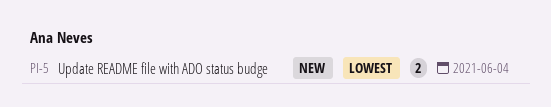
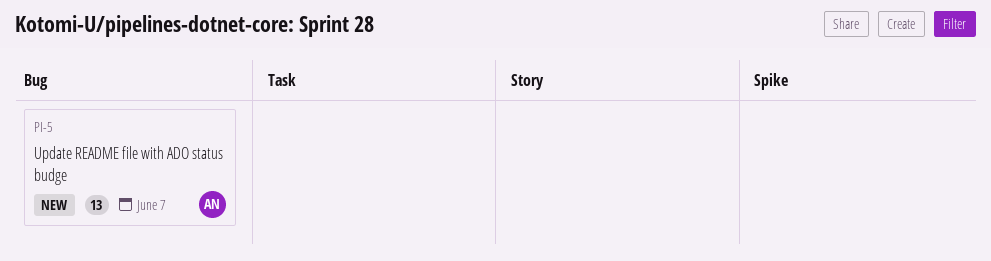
PI-5, estimate: 2 -> 13
PI-5, due: Jun 4 -> Jun 7

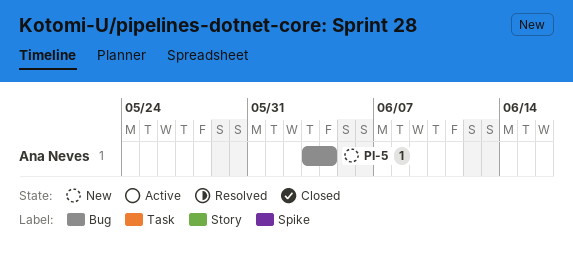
PI-5, estimate: 13 -> 1
PI-5, due: Jun 7 -> Jun 4

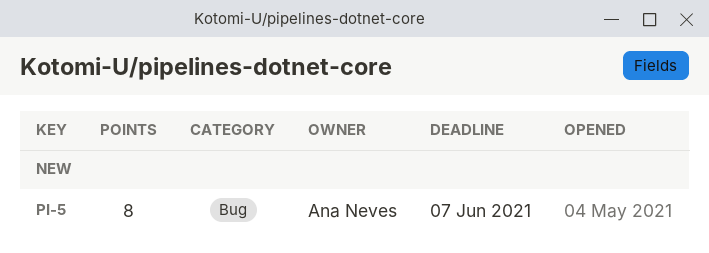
PI-5, estimate: 1 -> 8
PI-5, due: Jun 4 -> Jun 7

